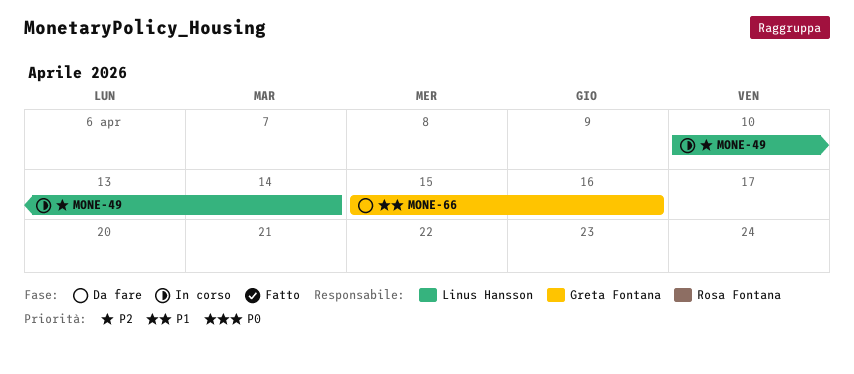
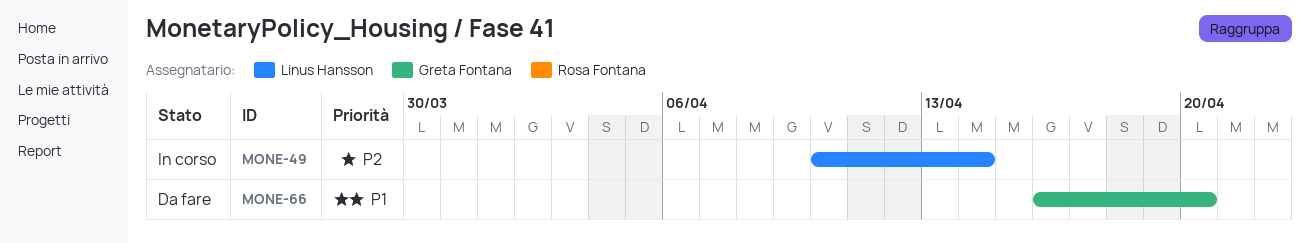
MONE-66, start: Apr 15 -> Apr 16
MONE-66, due: Apr 16 -> Apr 20

